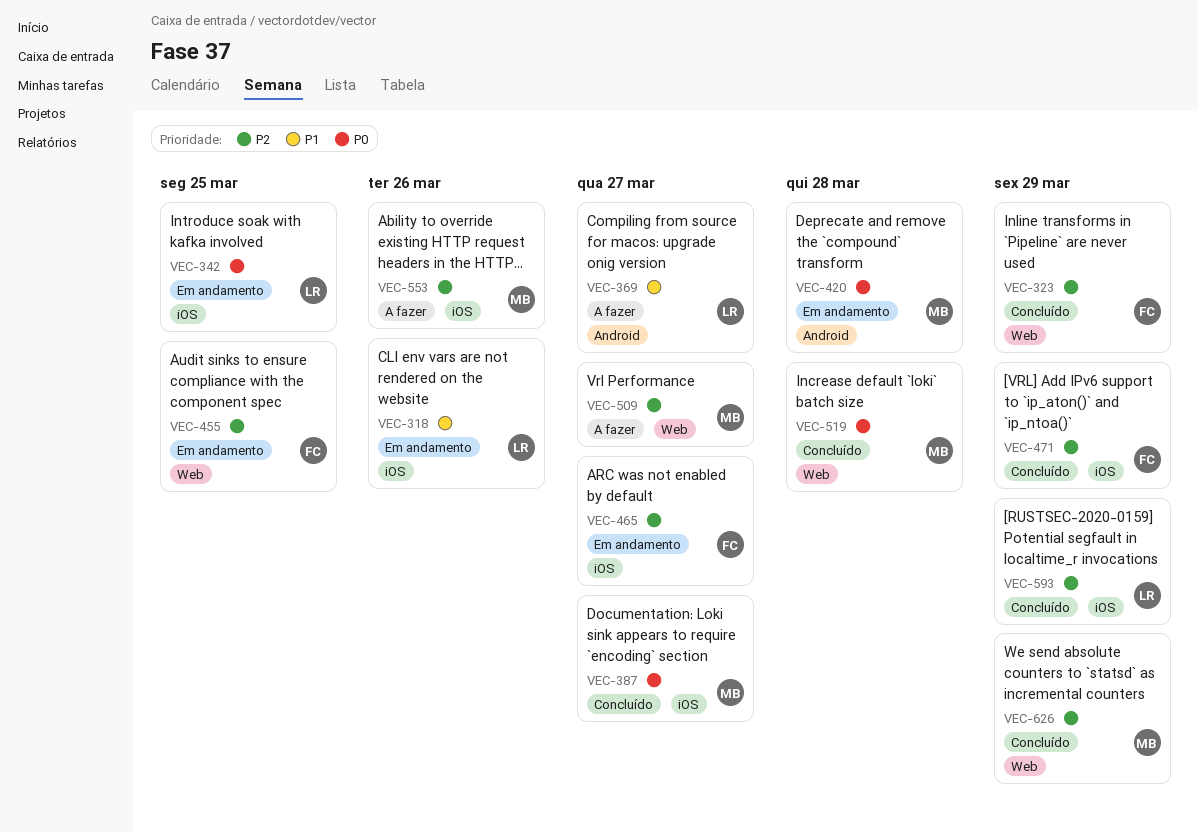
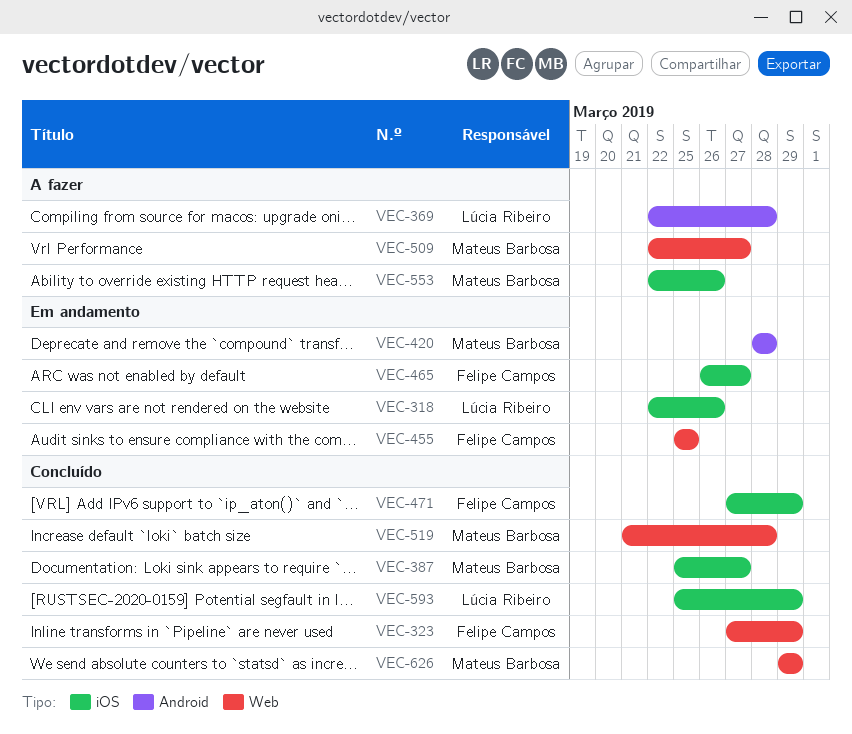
VEC-342: present -> none
VEC-369, due: Mar 27 -> Mar 28

